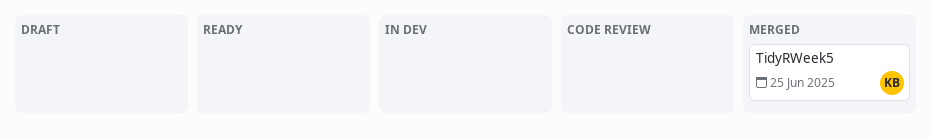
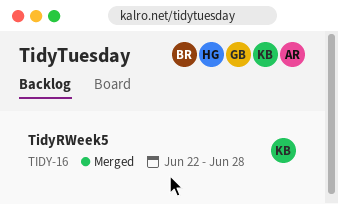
TidyRWeek5, due: Jun 25 -> Jun 28

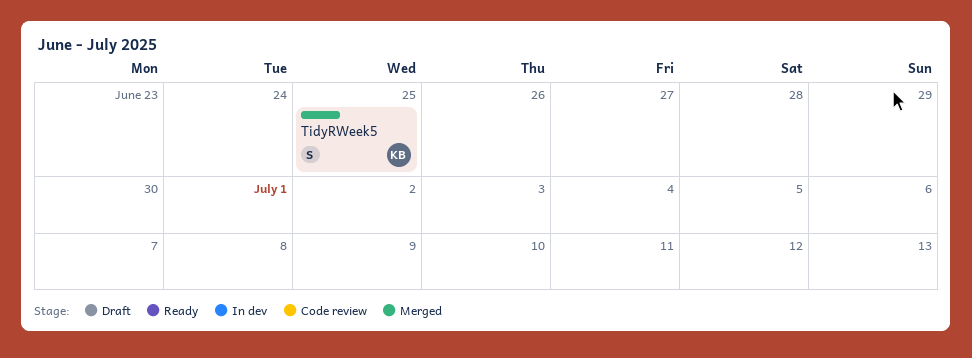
TidyRWeek5, due: Jun 28 -> Jun 25

